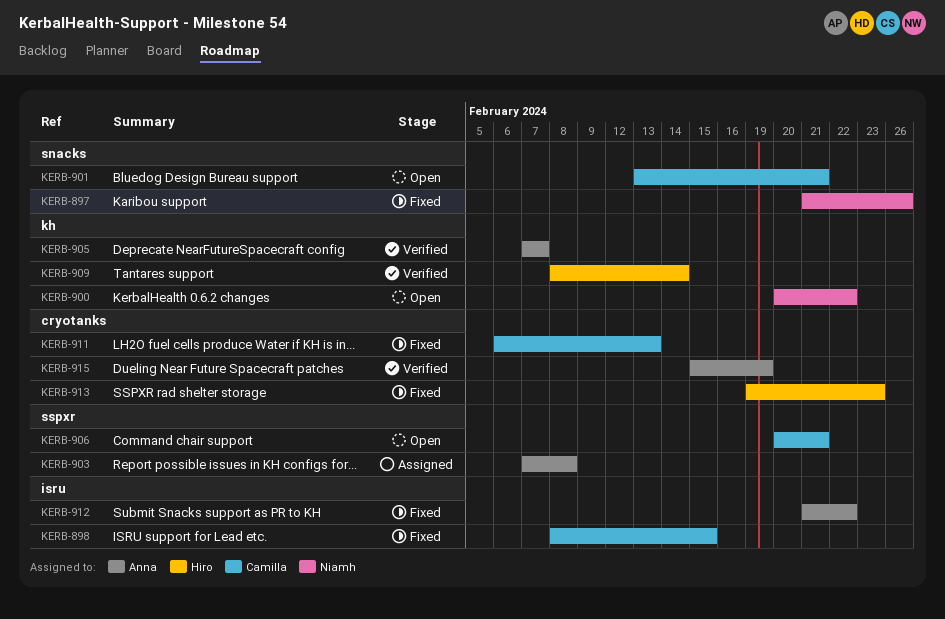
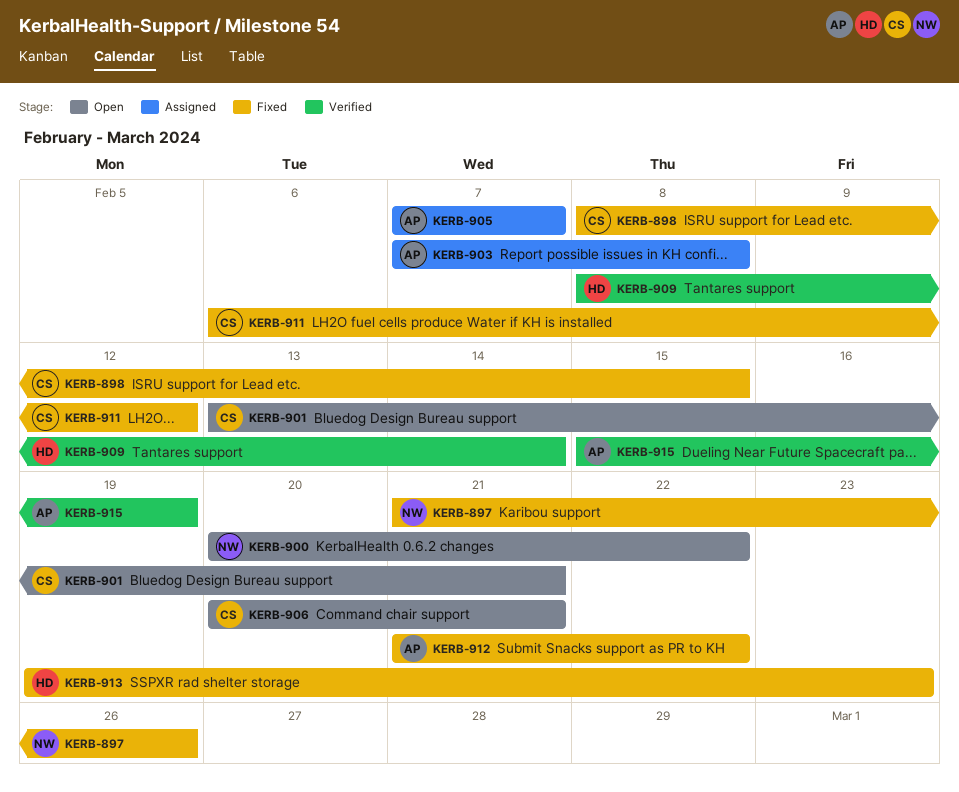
KERB-905, status: Verified -> Assigned
KERB-911, due: Feb 13 -> Feb 12

